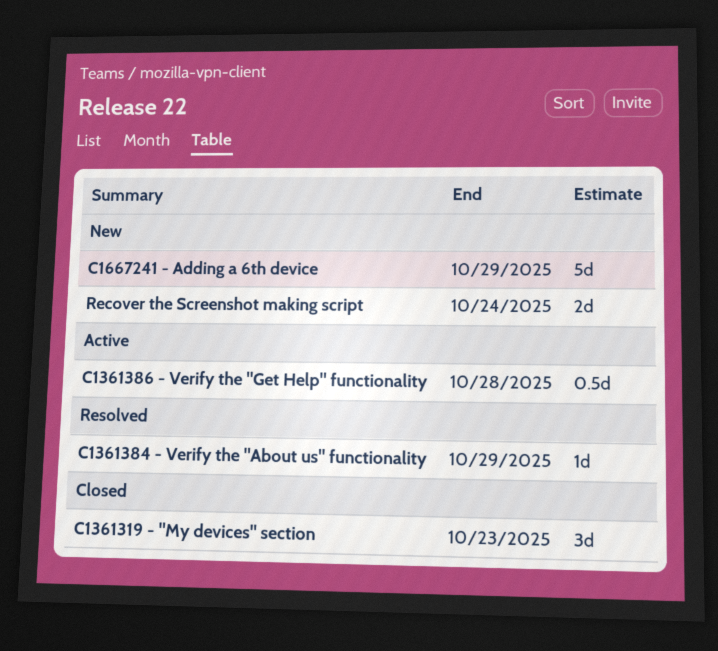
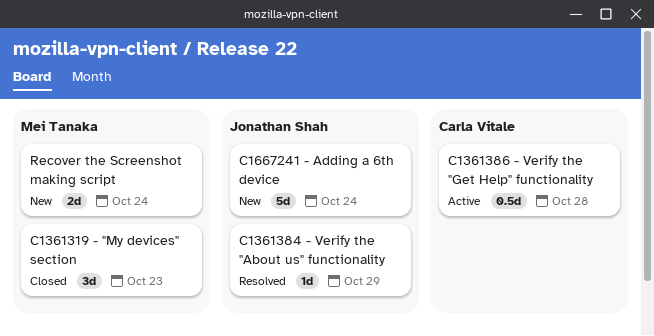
C1667241 - Adding a 6th device, due: Oct 29 -> Oct 24

